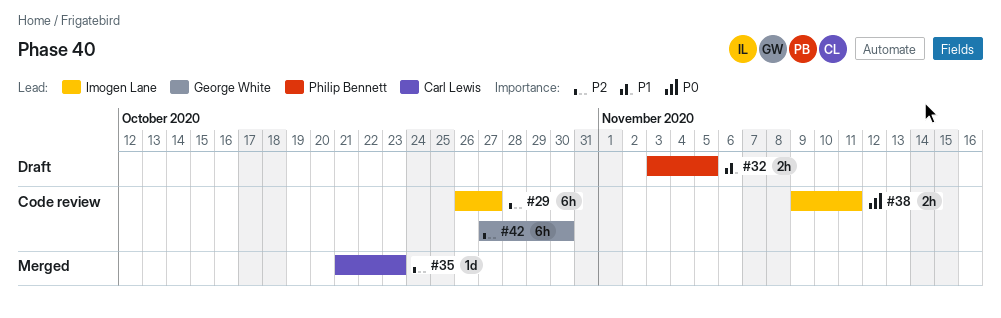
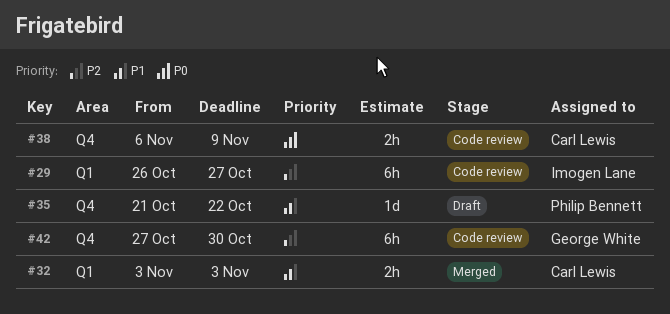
#32, status: Draft -> Merged
#32, owner: Philip Bennett -> Carl Lewis
#32, due: Nov 5 -> Nov 3
#35, status: Merged -> Draft
#35, owner: Carl Lewis -> Philip Bennett
#35, priority: P2 -> P1
#35, due: Oct 23 -> Oct 22
#38, owner: Imogen Lane -> Carl Lewis
#38, start: Nov 9 -> Nov 6
#38, due: Nov 11 -> Nov 9

